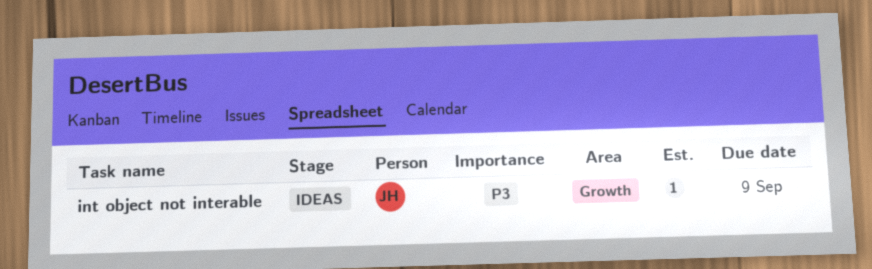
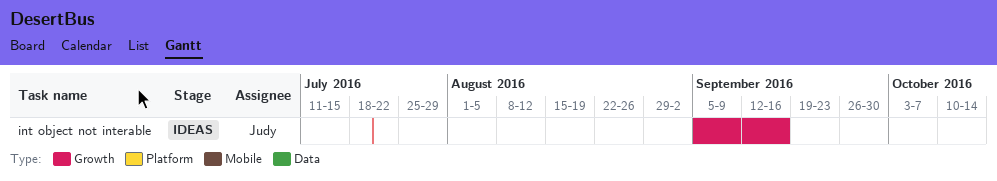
int object not interable, due: Sep 9 -> Sep 16

